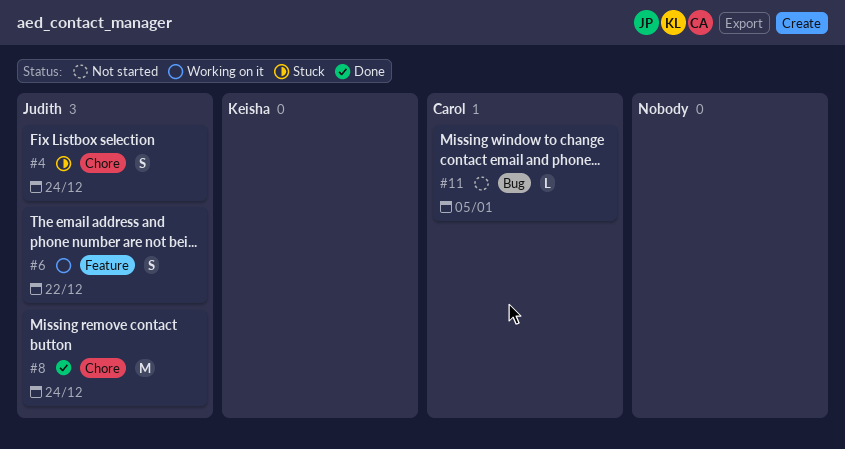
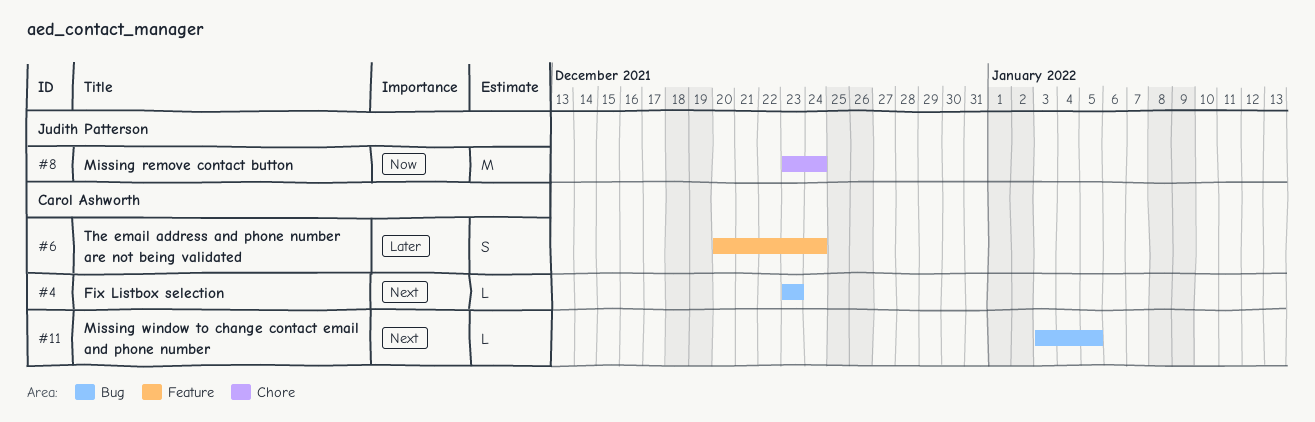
#4, owner: Judith Patterson -> Carol Ashworth
#4, label: Chore -> Bug
#4, estimate: S -> L
#4, due: Dec 24 -> Dec 23
#6, owner: Judith Patterson -> Carol Ashworth
#6, due: Dec 22 -> Dec 24

